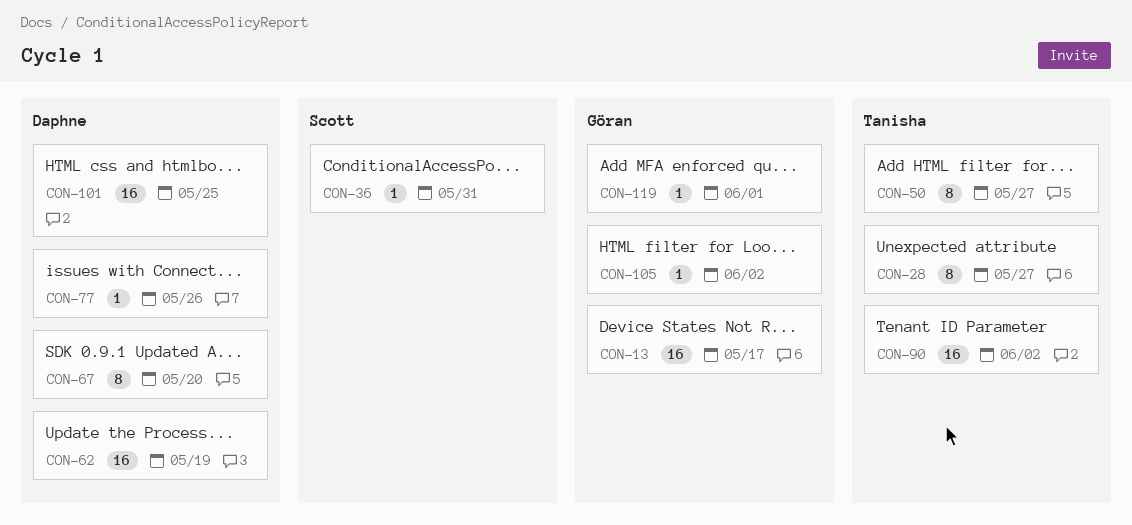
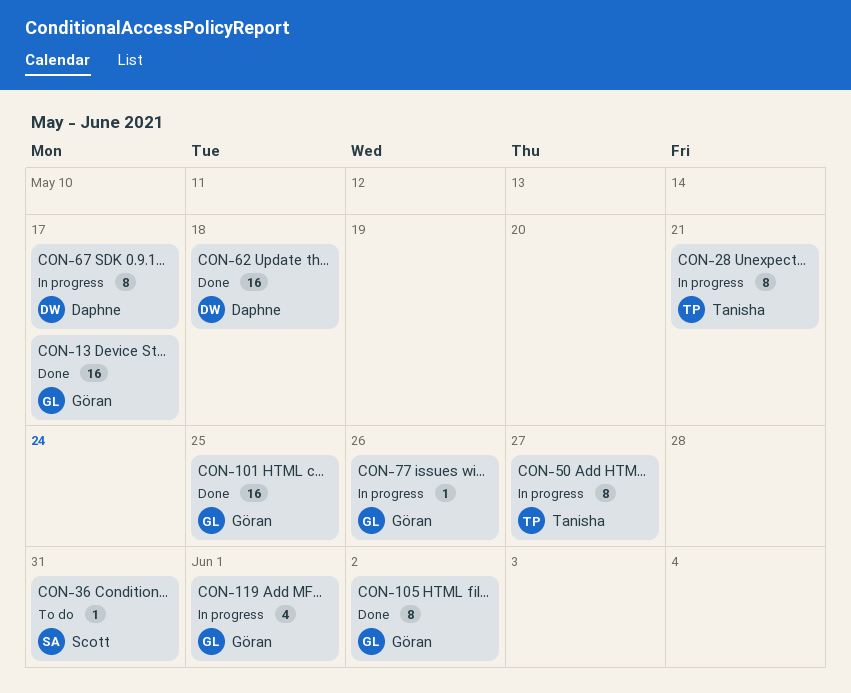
CON-28, due: May 27 -> May 21
CON-62, due: May 19 -> May 18
CON-67, due: May 20 -> May 17
CON-77, owner: Daphne -> Göran
CON-90: present -> none
CON-101, owner: Daphne -> Göran
CON-105, estimate: 1 -> 8
CON-119, estimate: 1 -> 4

